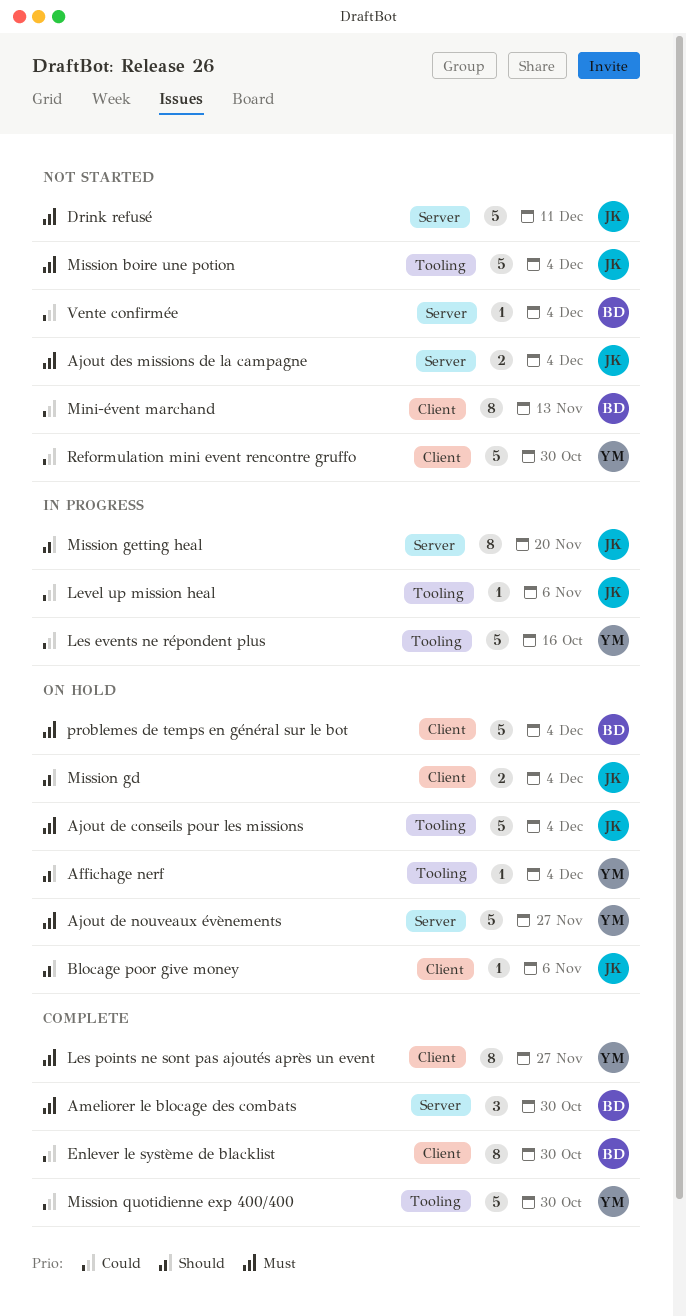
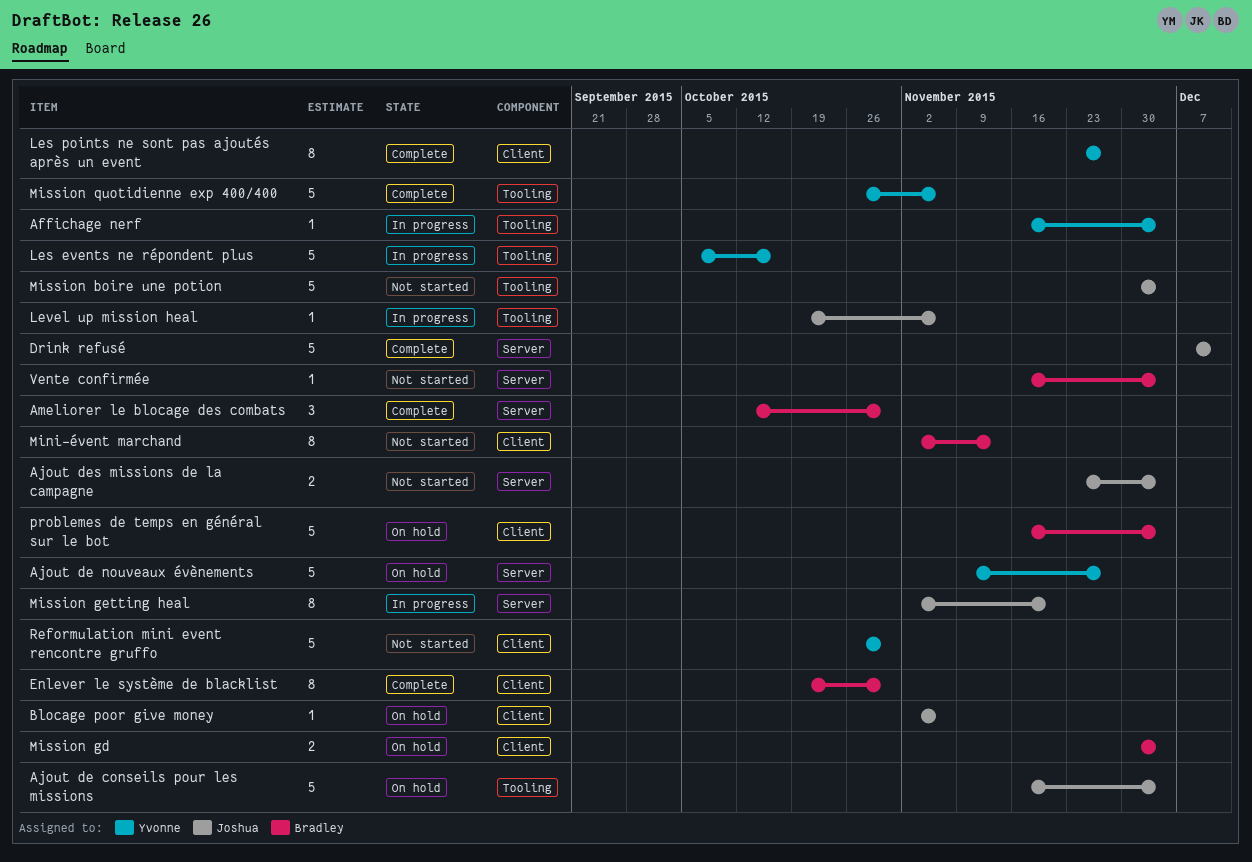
Affichage nerf, status: On hold -> In progress
Drink refusé, status: Not started -> Complete
Mission gd, owner: Joshua -> Bradley
Mission quotidienne exp 400/400, due: Oct 30 -> Nov 6

